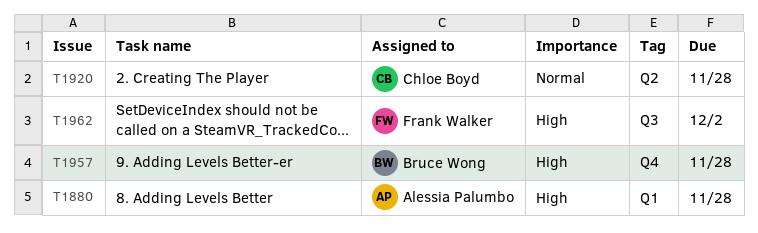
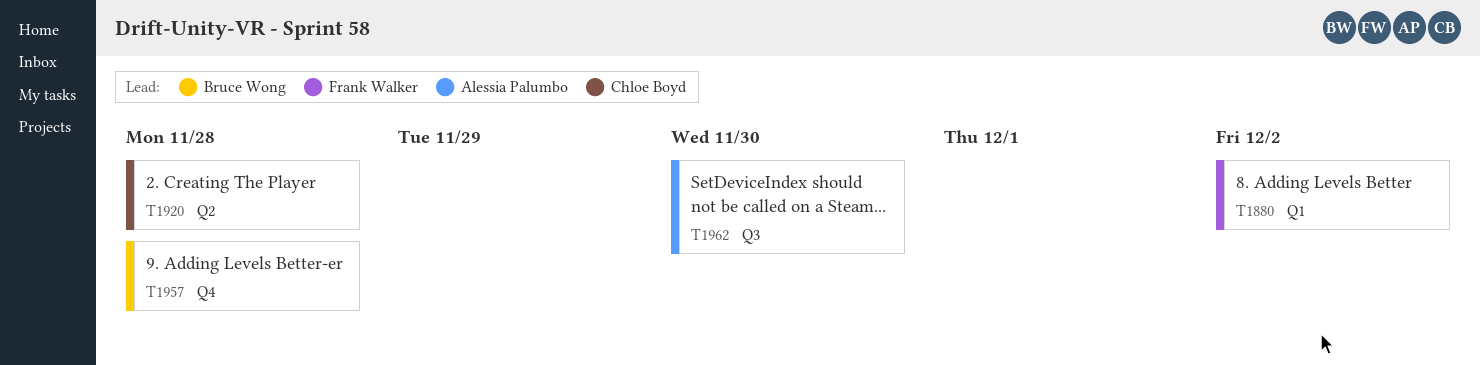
T1880, owner: Alessia Palumbo -> Frank Walker
T1880, due: Nov 28 -> Dec 2
T1962, owner: Frank Walker -> Alessia Palumbo
T1962, due: Dec 2 -> Nov 30

